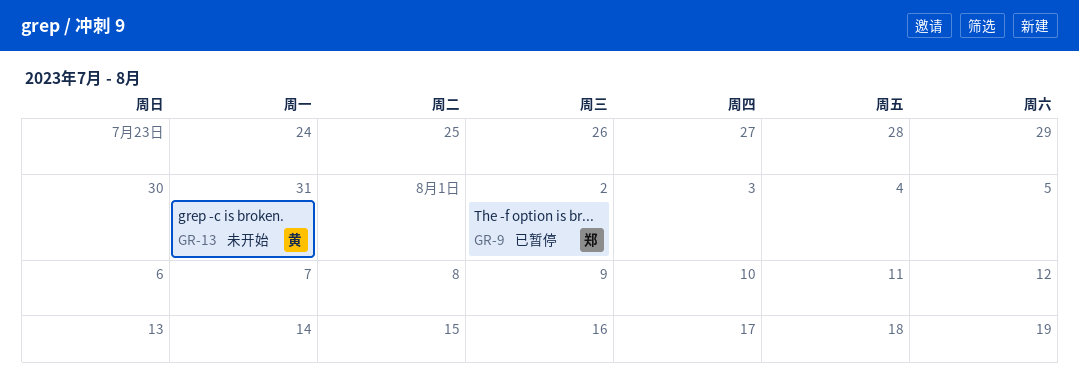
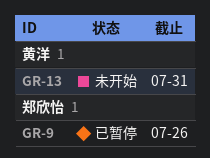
GR-9, due: Aug 2 -> Jul 26

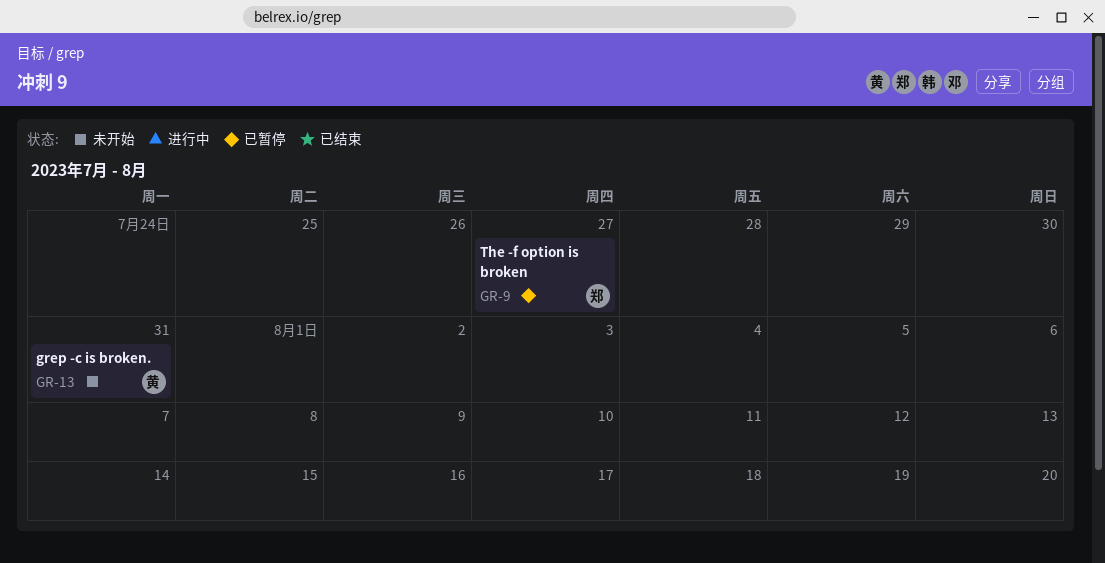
GR-9, due: Jul 26 -> Jul 27

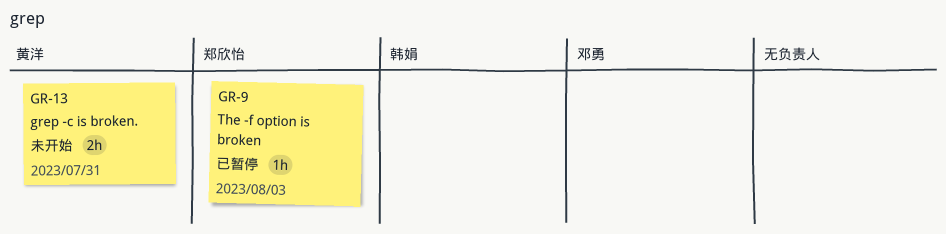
GR-9, due: Jul 27 -> Aug 3

